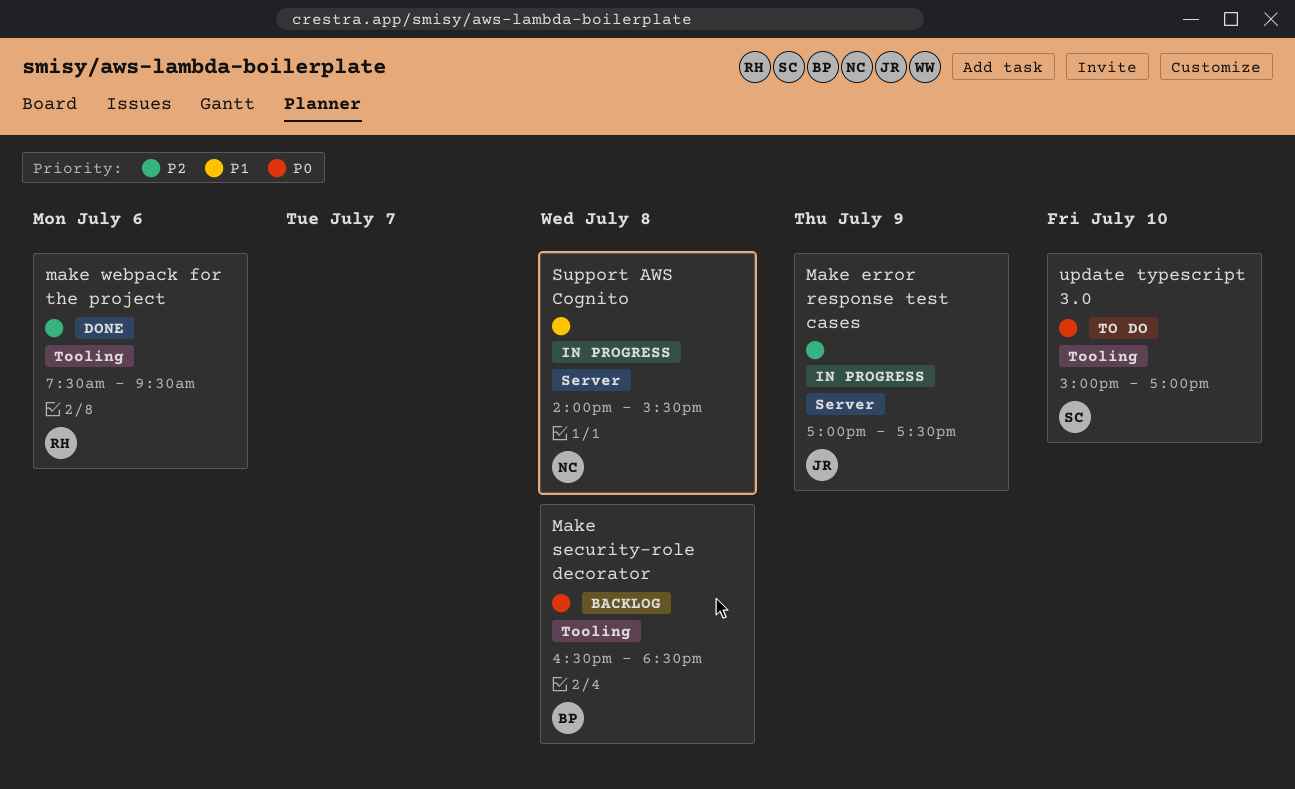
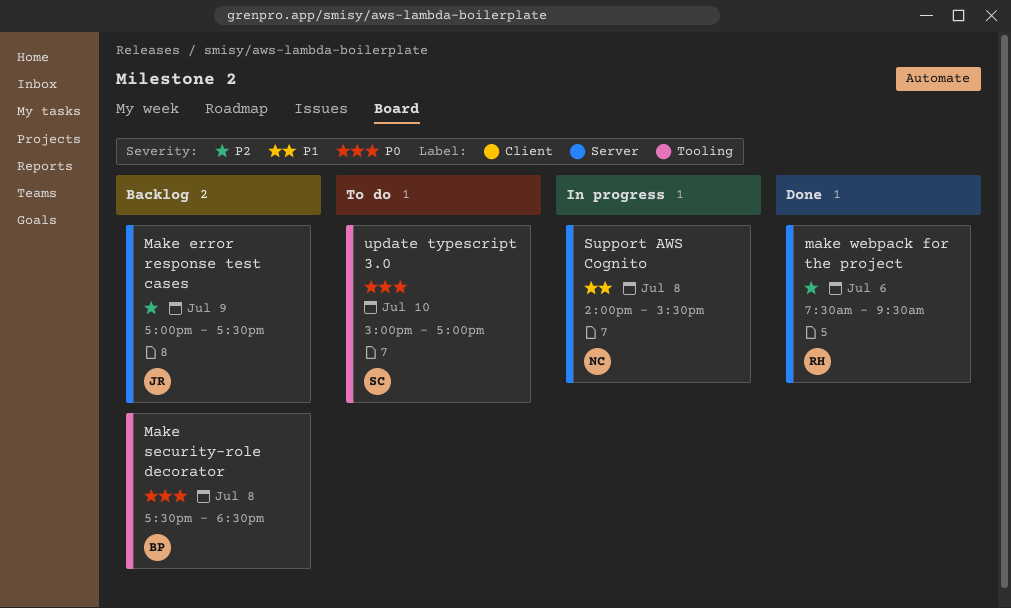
Make error response test cases, status: In progress -> Backlog
Make security-role decorator, begins: 16:30 -> 17:30
make webpack for the project, label: Tooling -> Server

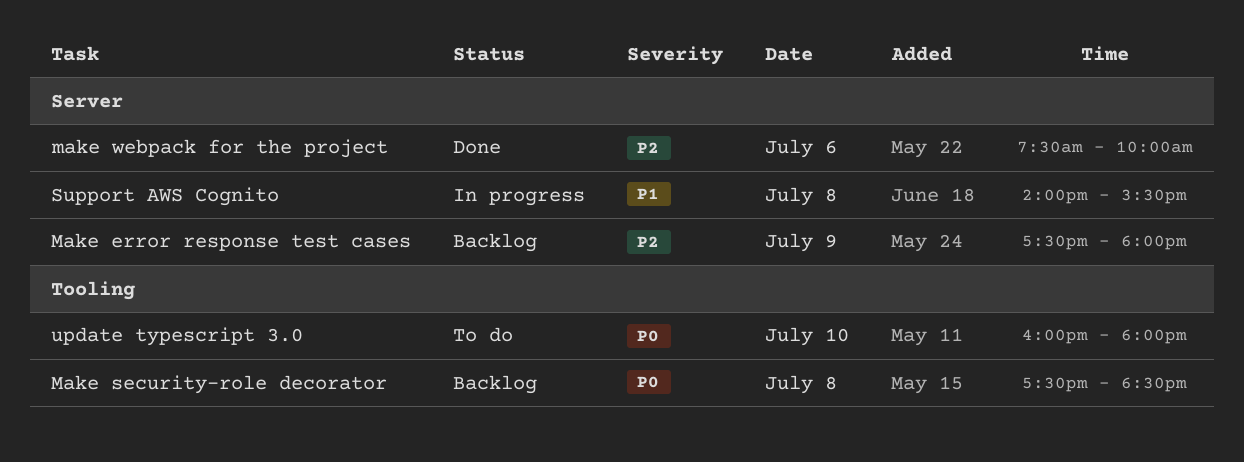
Make error response test cases, begins: 17:00 -> 17:30
Make error response test cases, ends: 17:30 -> 18:00
make webpack for the project, ends: 09:30 -> 10:00
update typescript 3.0, begins: 15:00 -> 16:00
update typescript 3.0, ends: 17:00 -> 18:00

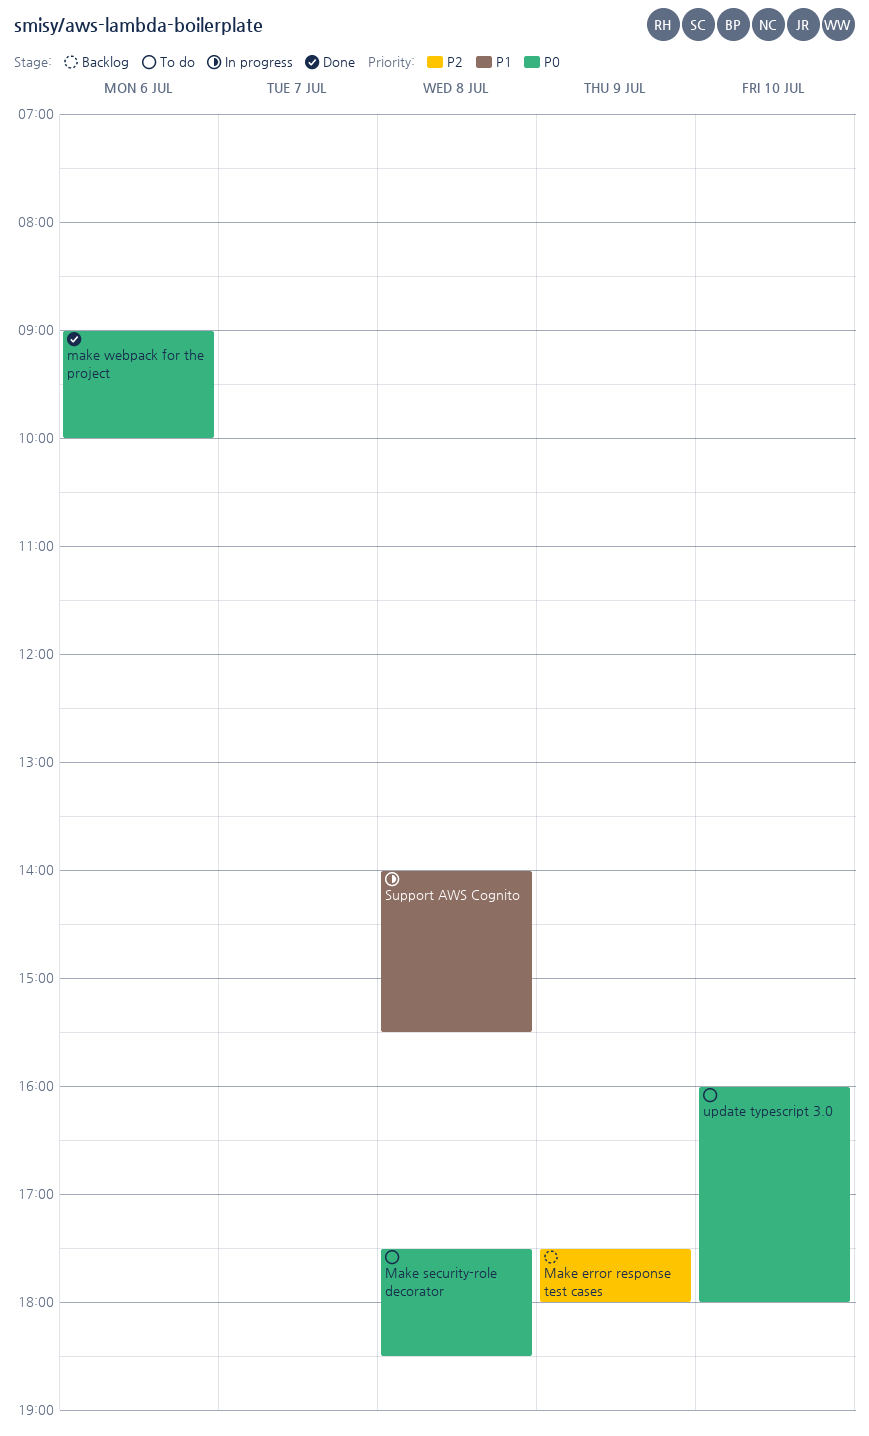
Make security-role decorator, status: Backlog -> To do
make webpack for the project, priority: P2 -> P0
make webpack for the project, begins: 07:30 -> 09:00

